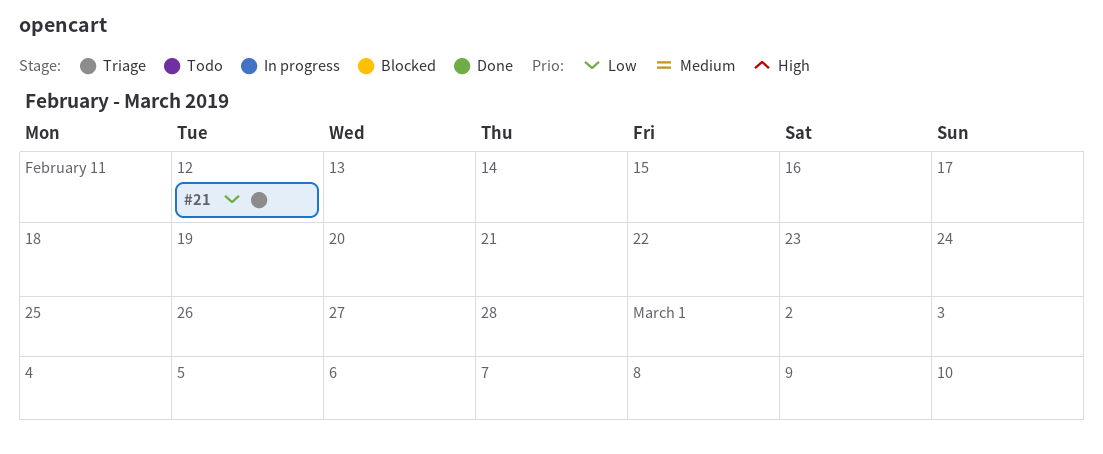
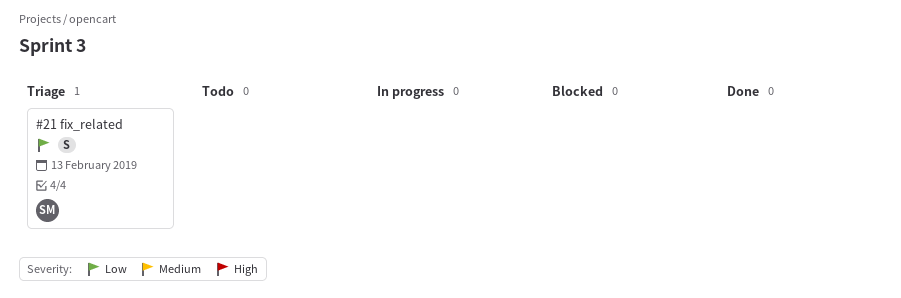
#21, due: Feb 12 -> Feb 13

